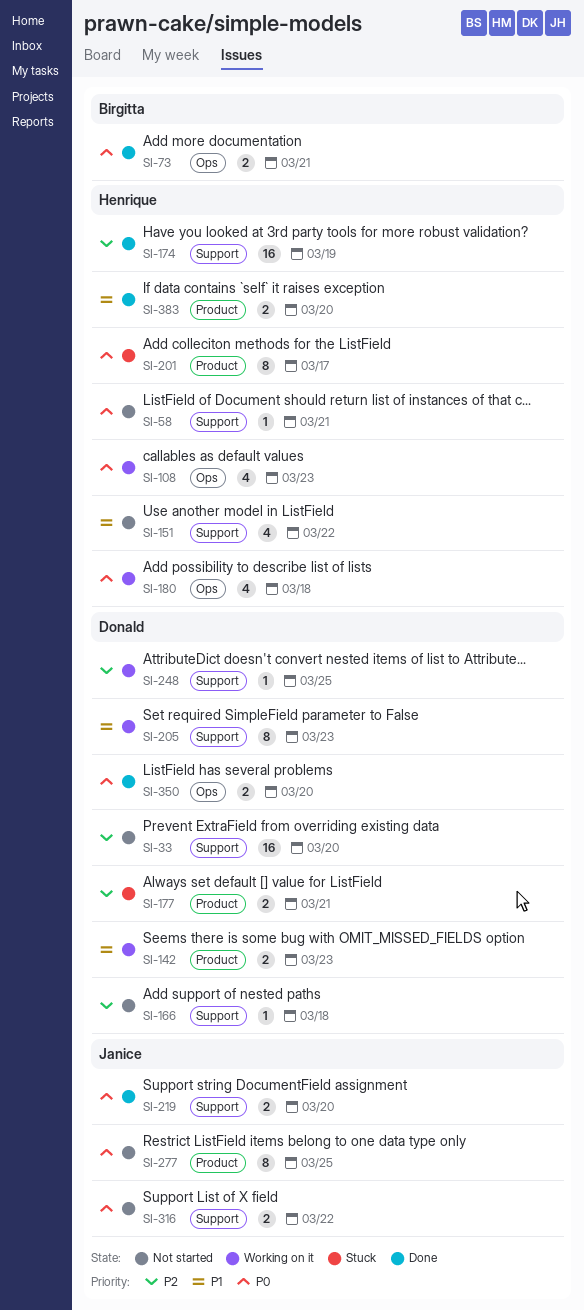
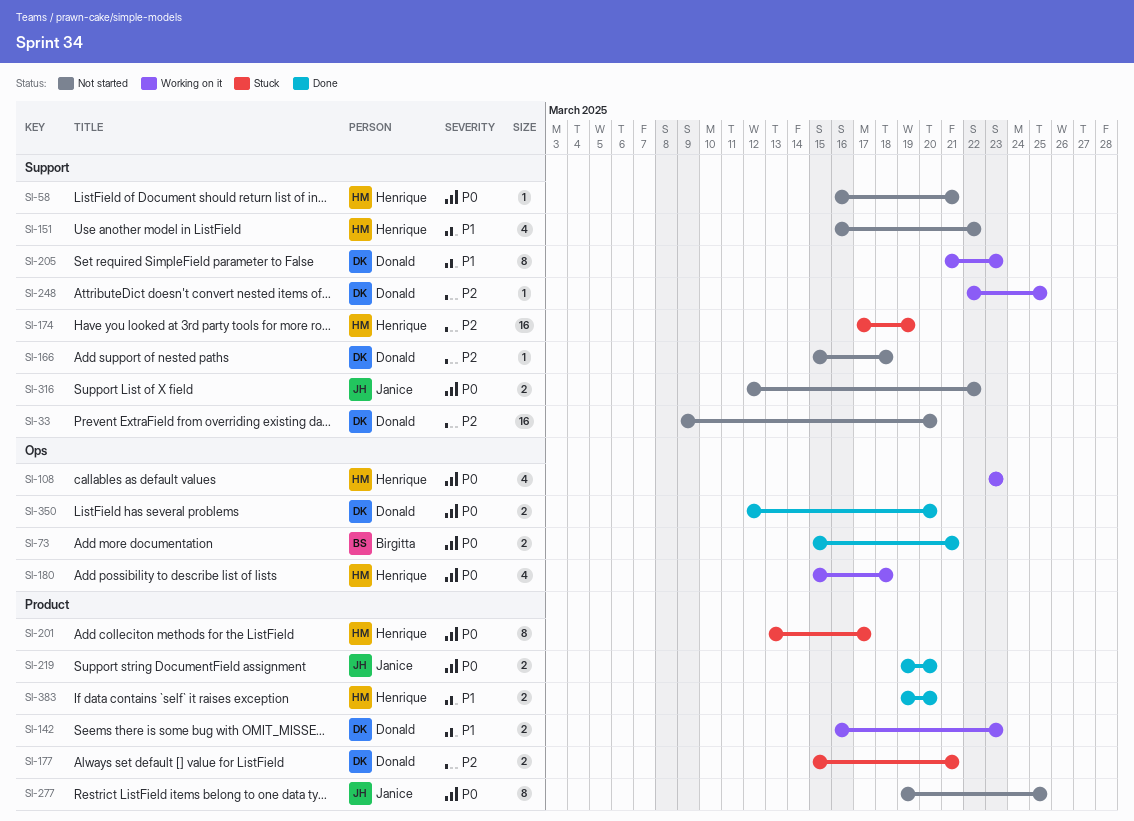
SI-174, status: Done -> Stuck
SI-219, label: Support -> Product

